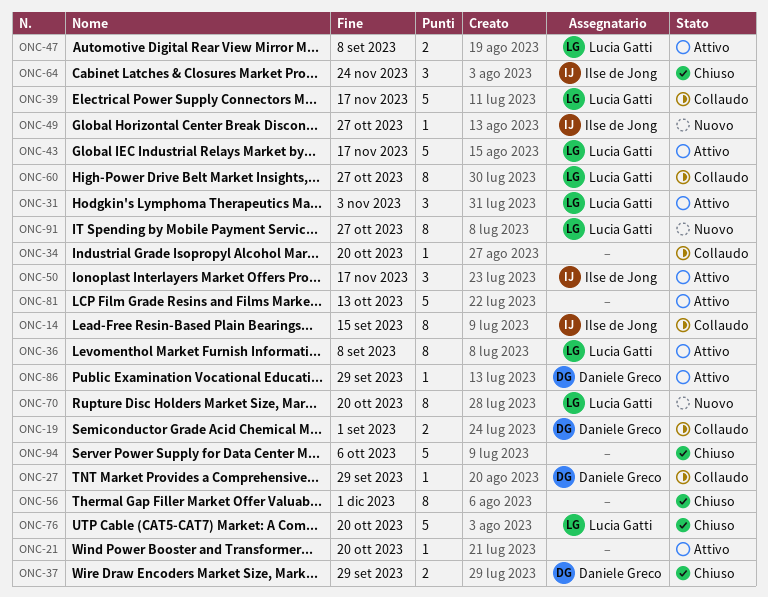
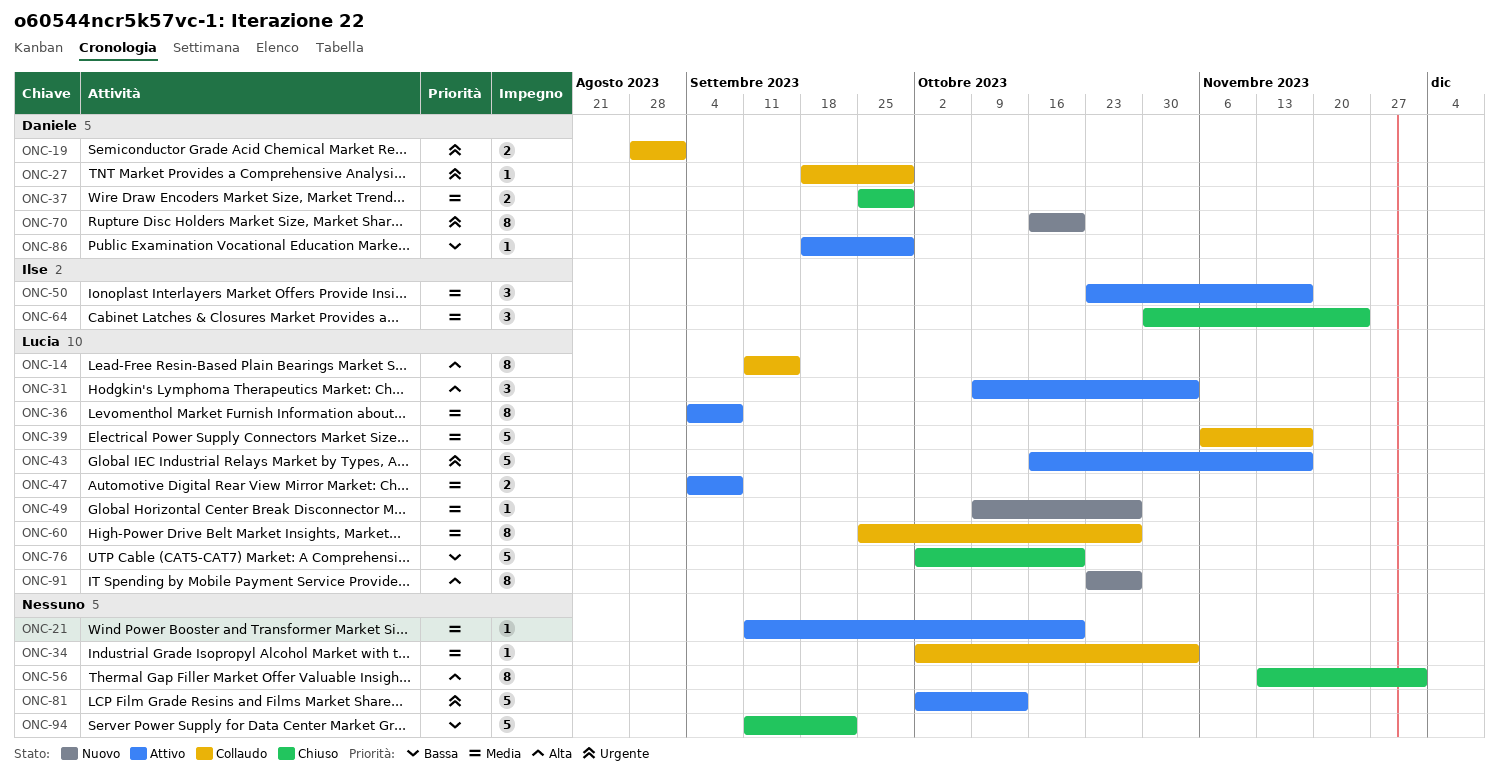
ONC-14, owner: Ilse de Jong -> Lucia Gatti
ONC-34, due: Oct 20 -> Nov 3
ONC-49, owner: Ilse de Jong -> Lucia Gatti
ONC-70, owner: Lucia Gatti -> Daniele Greco
ONC-94, due: Oct 6 -> Sep 22

